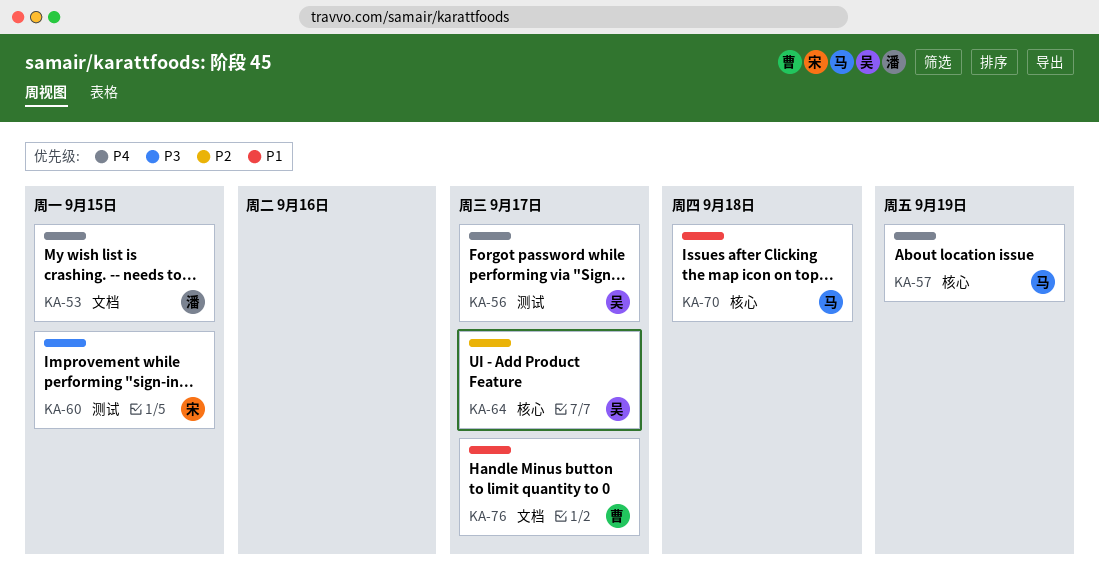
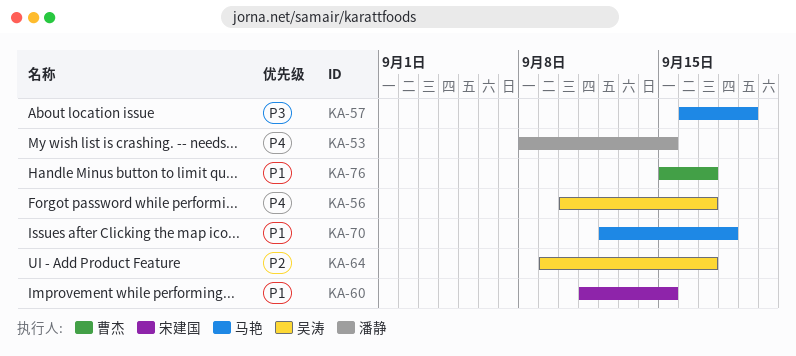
KA-57, priority: P4 -> P3
KA-60, priority: P3 -> P1

